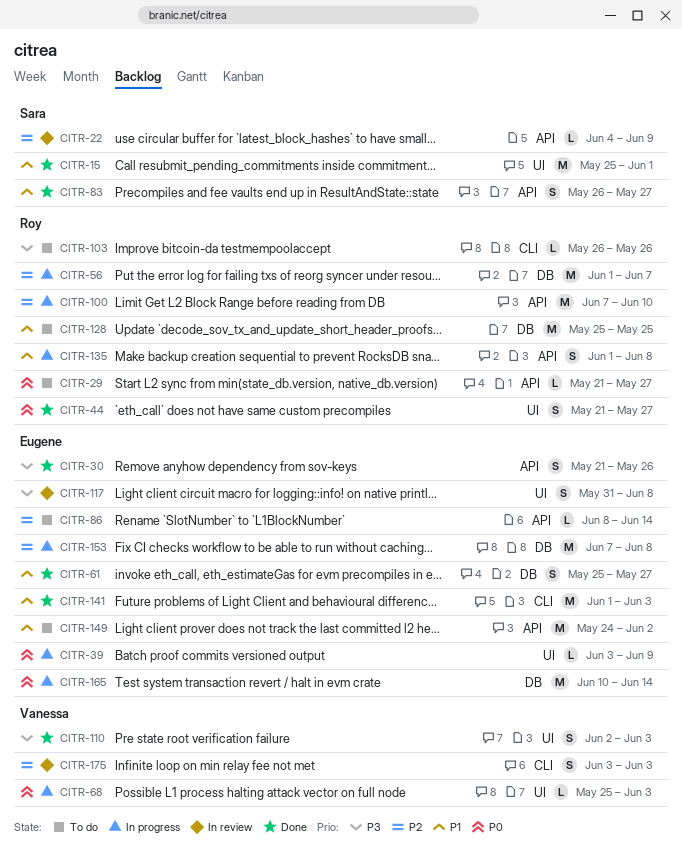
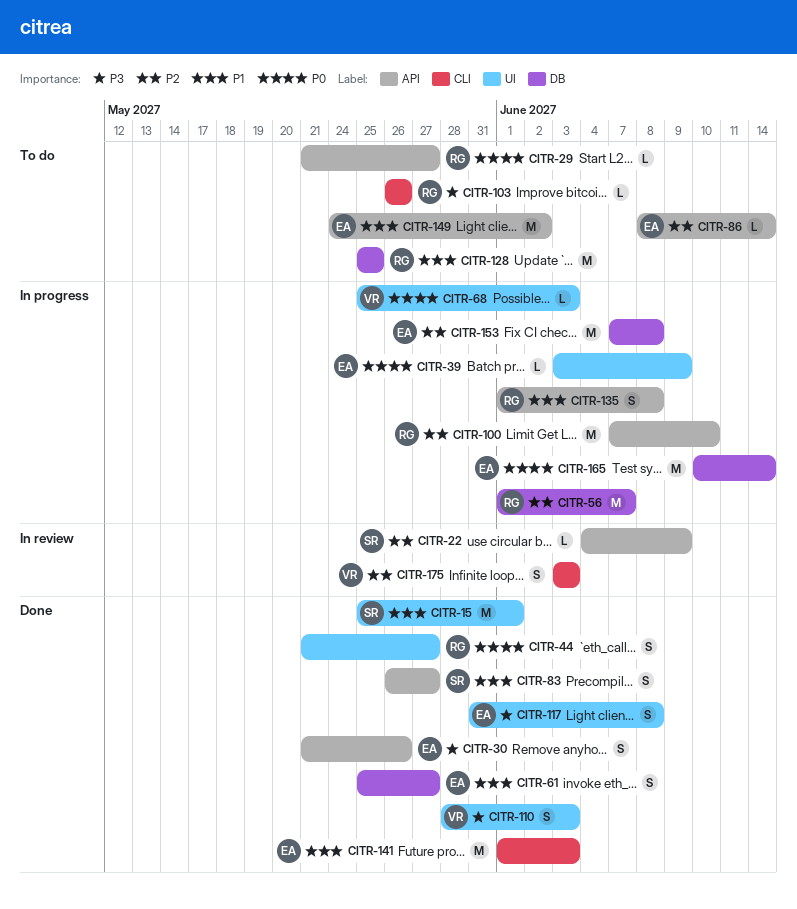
CITR-110, start: Jun 2 -> May 28
CITR-117, status: In review -> Done

